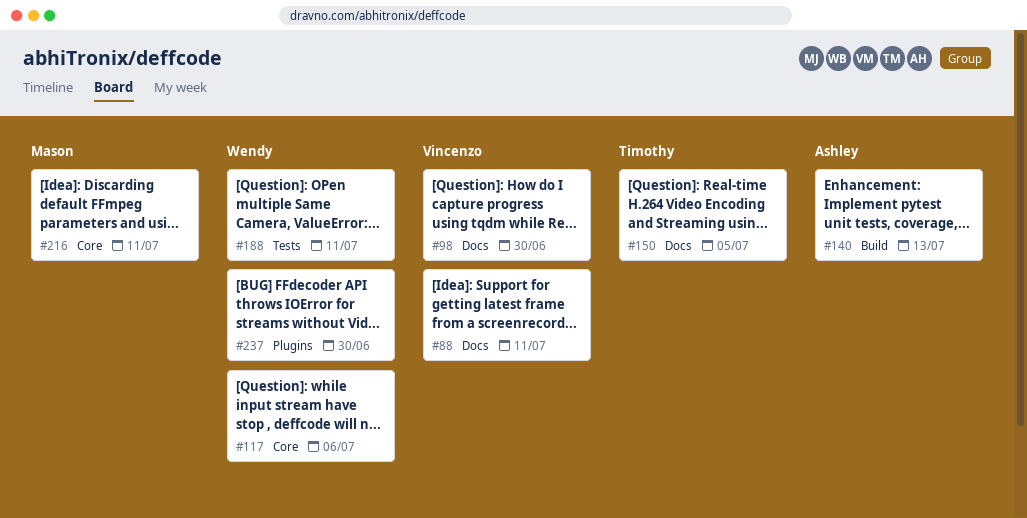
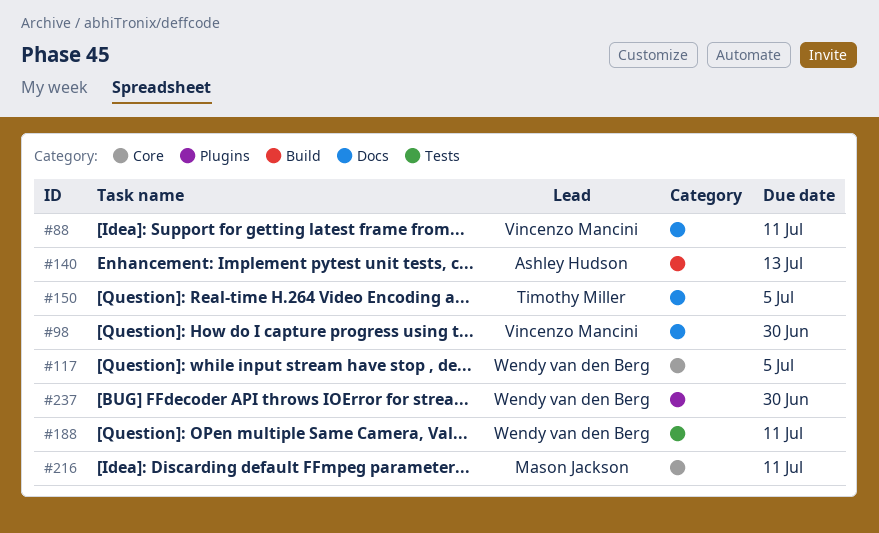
#117, due: Jul 6 -> Jul 5

